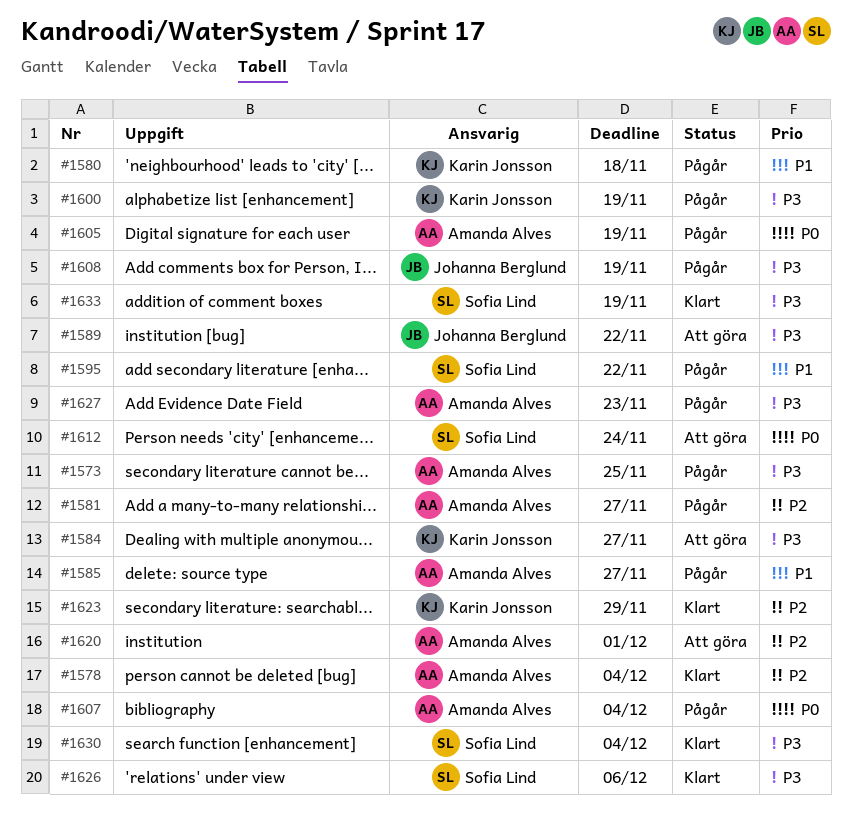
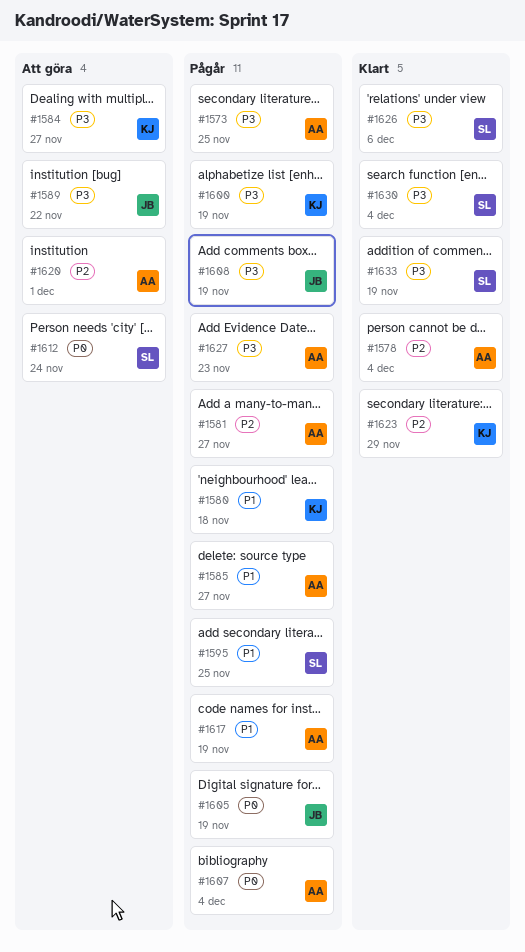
#1595, due: Nov 22 -> Nov 25
#1605, owner: Amanda Alves -> Johanna Berglund
#1617: none -> present

